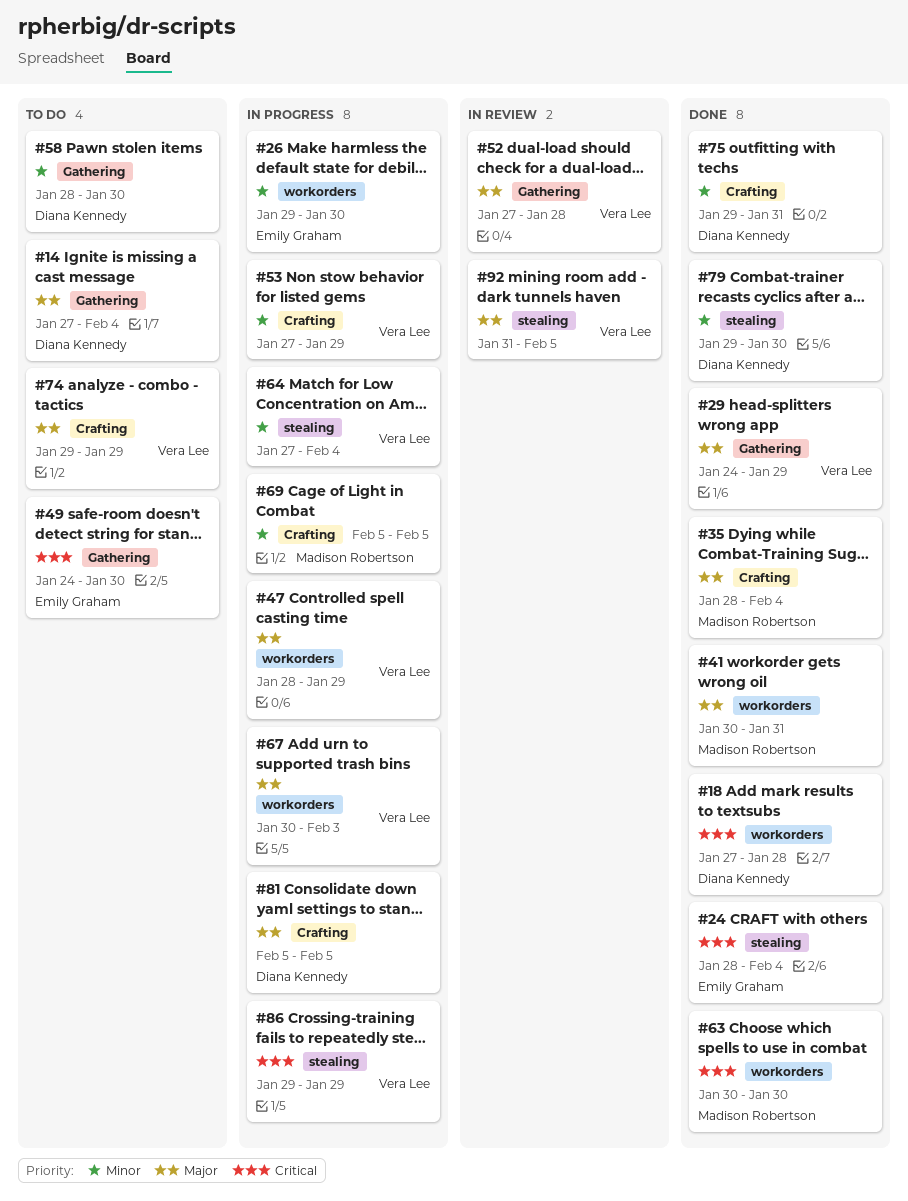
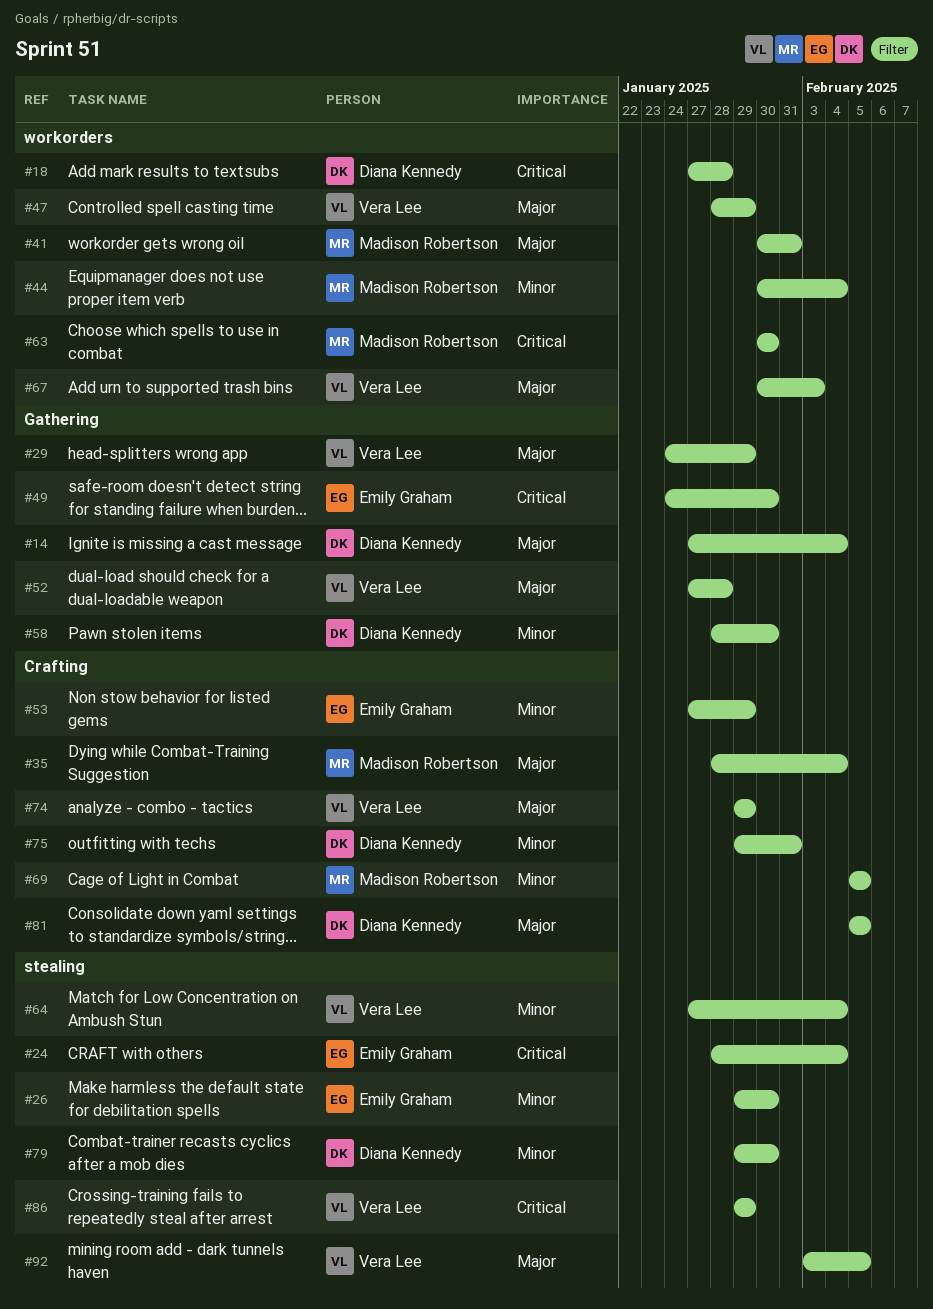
#26, label: workorders -> stealing
#44: none -> present
#53, owner: Vera Lee -> Emily Graham
#92, start: Jan 31 -> Feb 3

